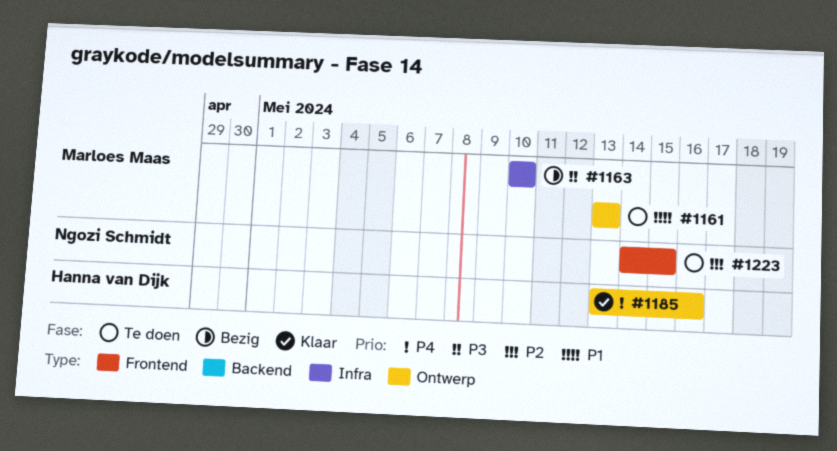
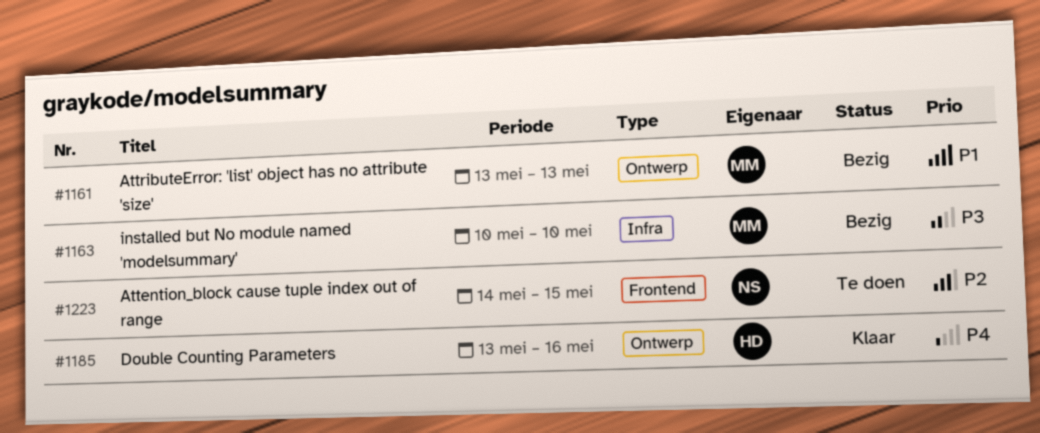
#1161, status: Te doen -> Bezig

